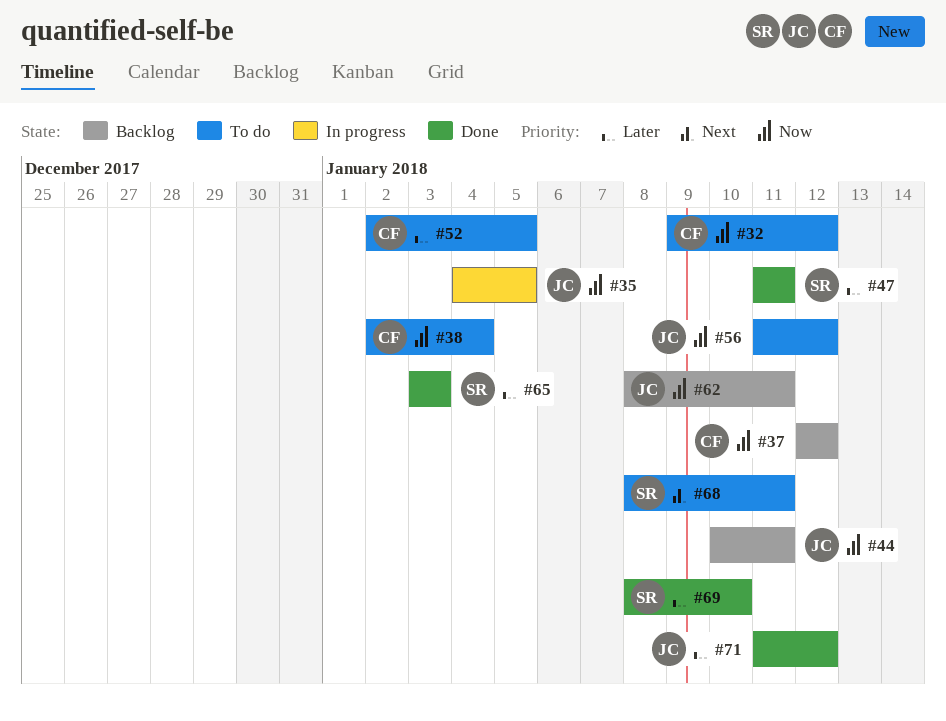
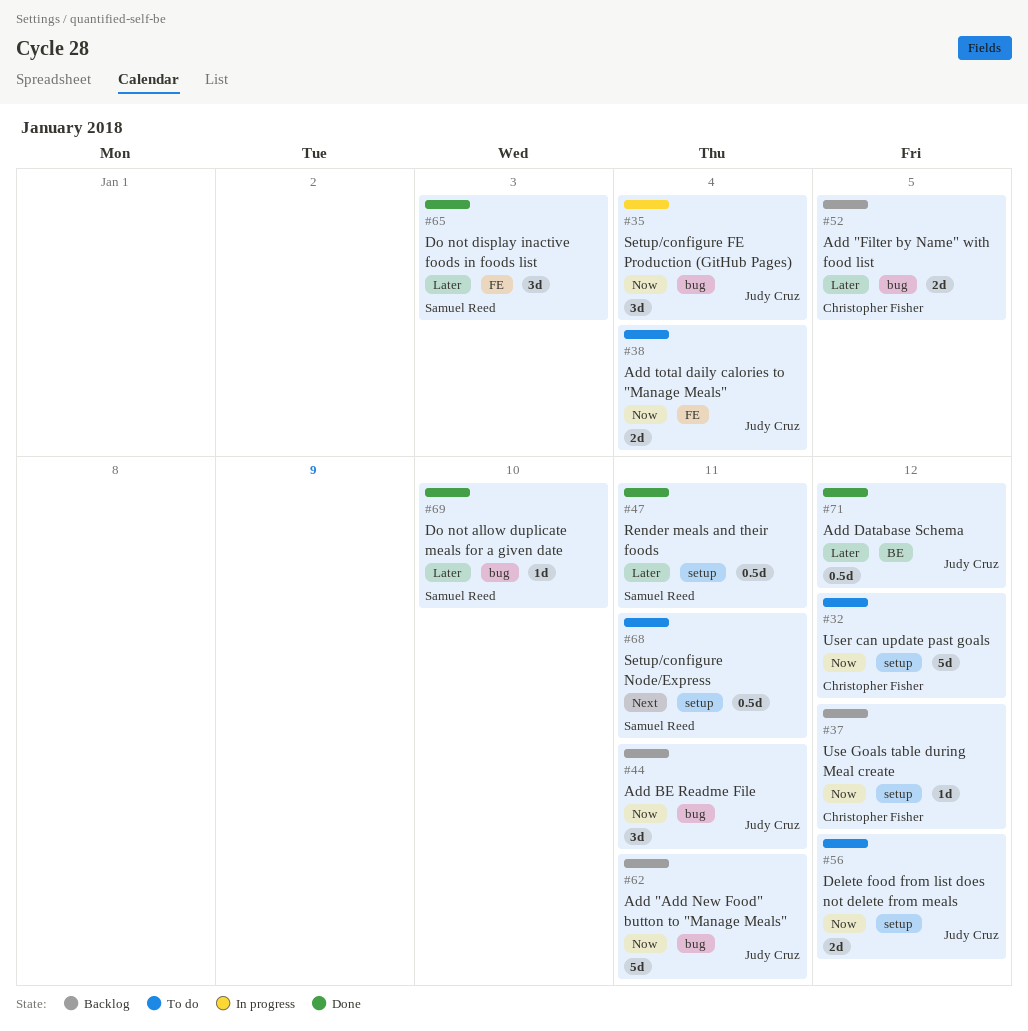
#35, due: Jan 5 -> Jan 4
#38, owner: Christopher Fisher -> Judy Cruz
#52, status: To do -> Backlog

